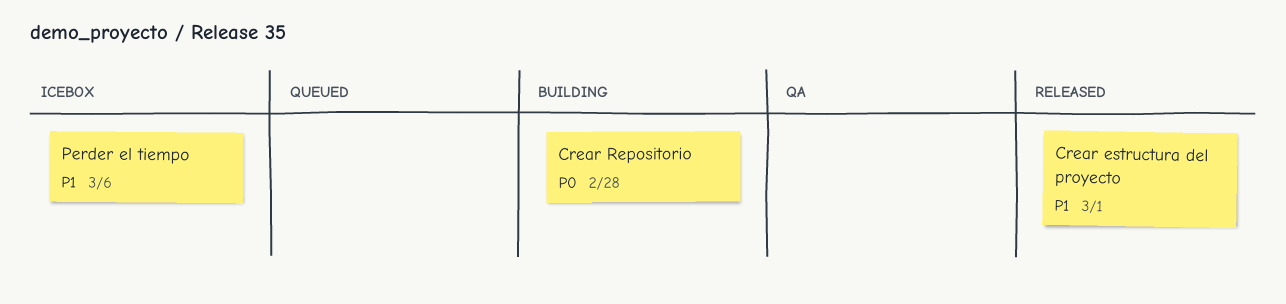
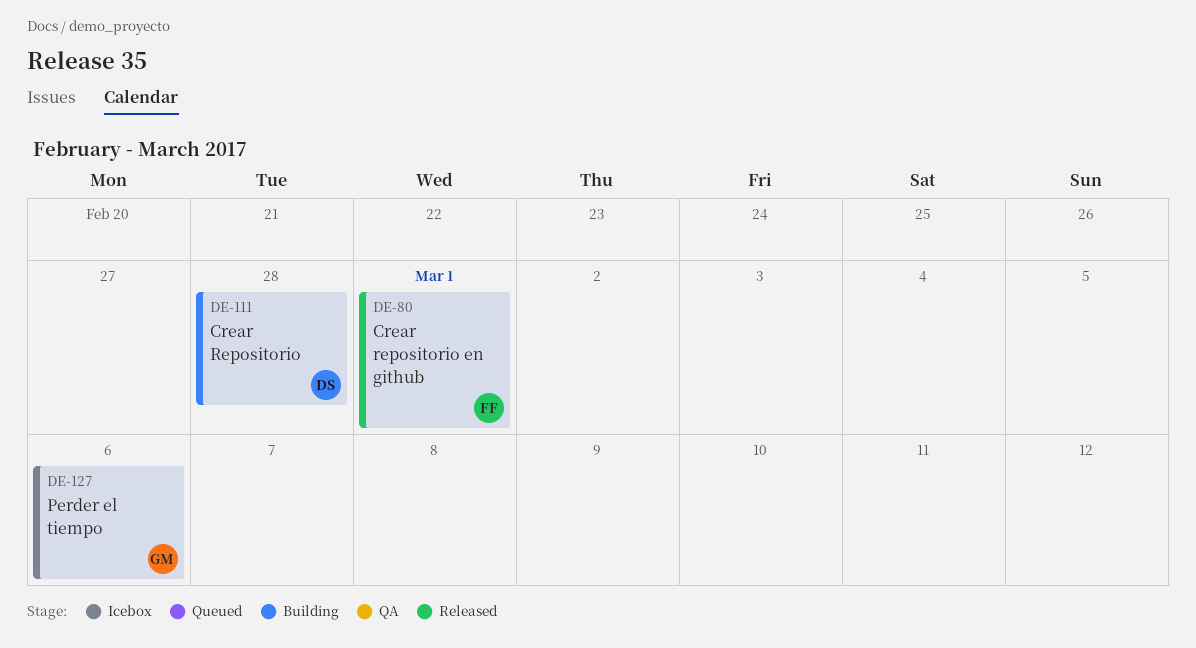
Crear estructura del proyecto: present -> none
Crear repositorio en github: none -> present

